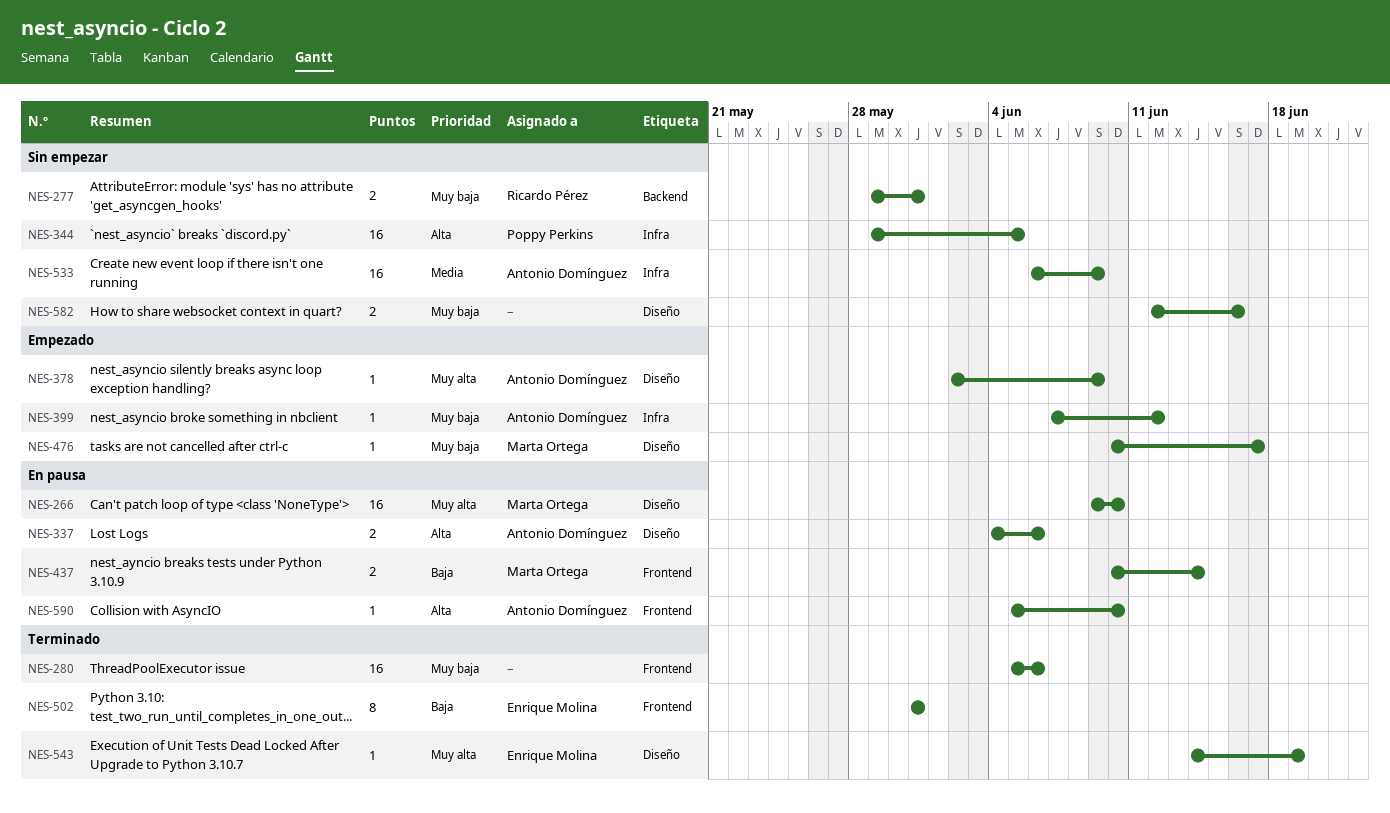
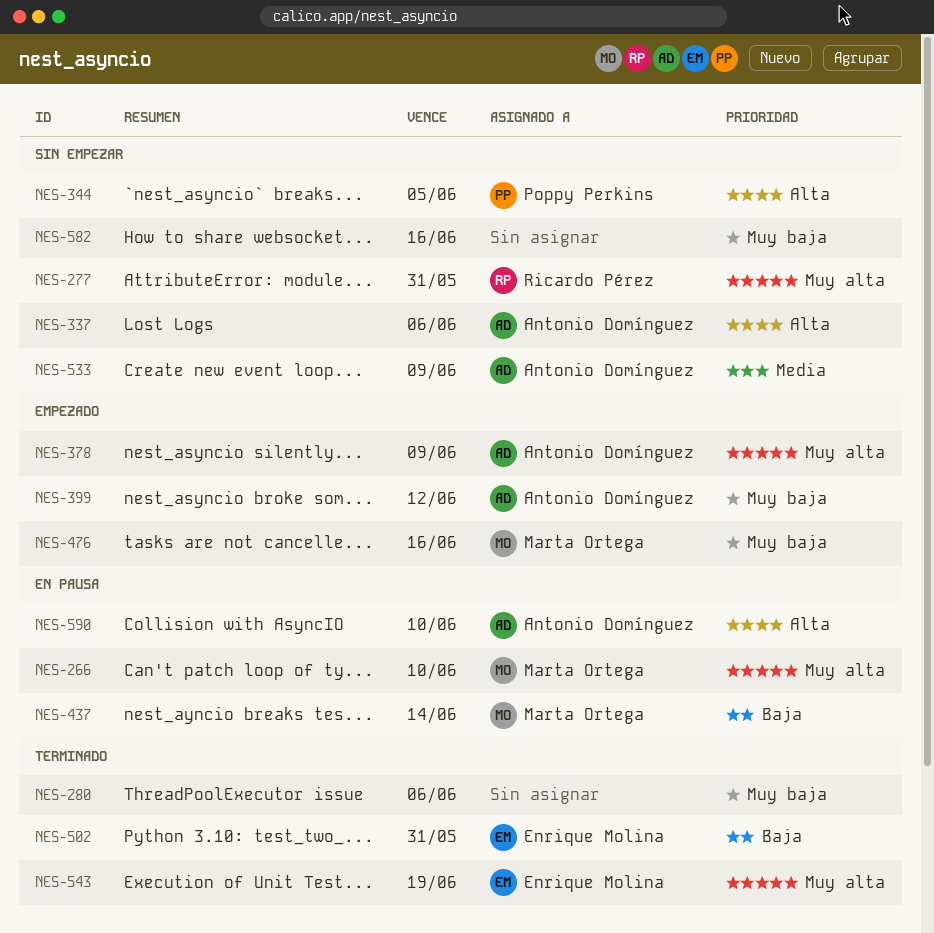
NES-277, priority: Muy baja -> Muy alta
NES-337, status: En pausa -> Sin empezar
NES-476, due: Jun 17 -> Jun 16

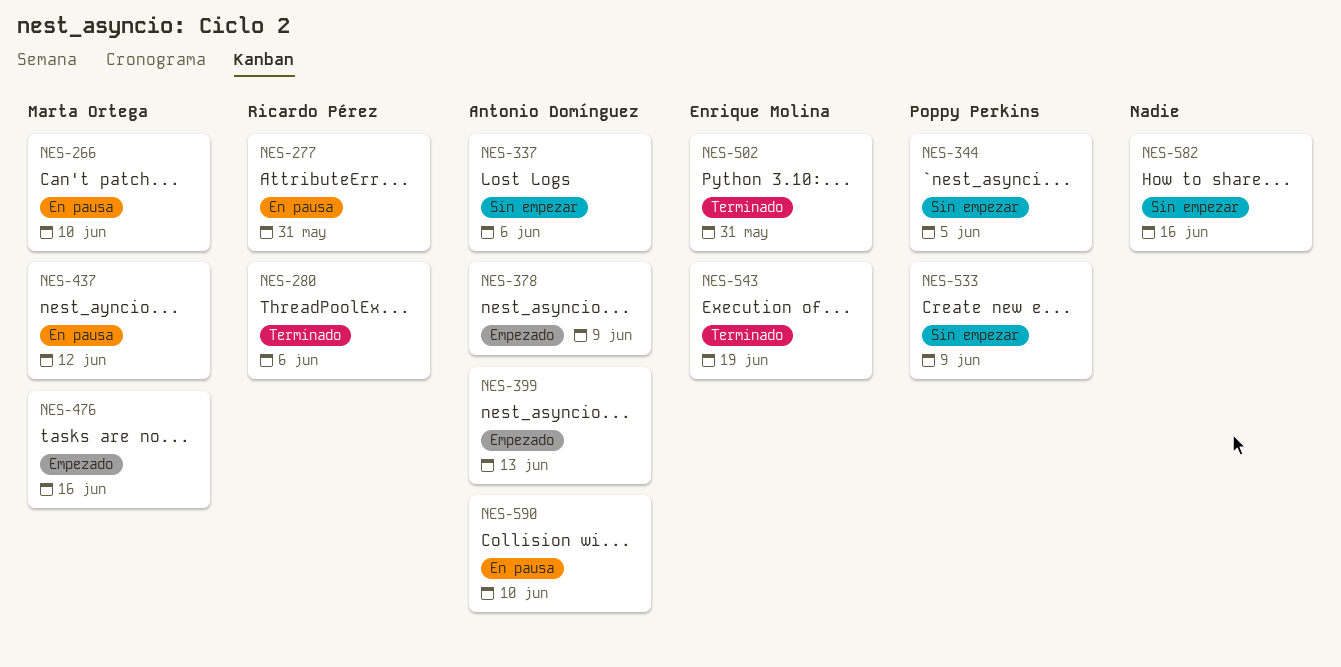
NES-277, status: Sin empezar -> En pausa
NES-280, owner: none -> Ricardo Pérez
NES-399, due: Jun 12 -> Jun 13
NES-437, due: Jun 14 -> Jun 12
NES-533, owner: Antonio Domínguez -> Poppy Perkins

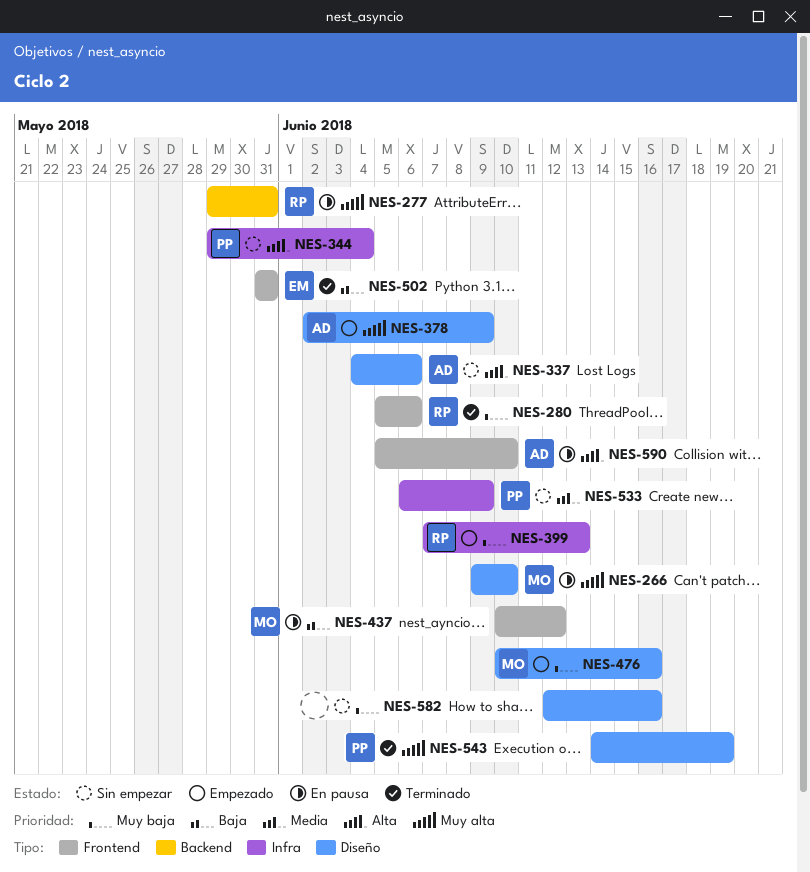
NES-344, due: Jun 5 -> Jun 4
NES-399, owner: Antonio Domínguez -> Ricardo Pérez
NES-543, owner: Enrique Molina -> Poppy Perkins

